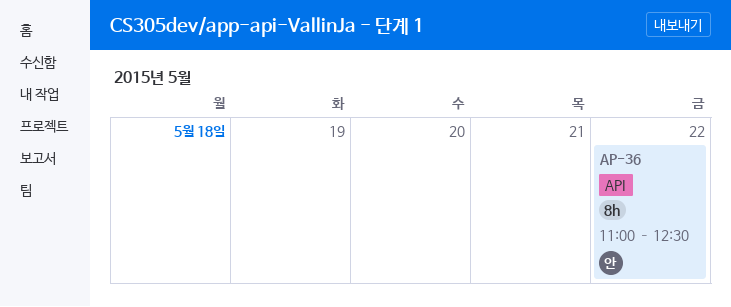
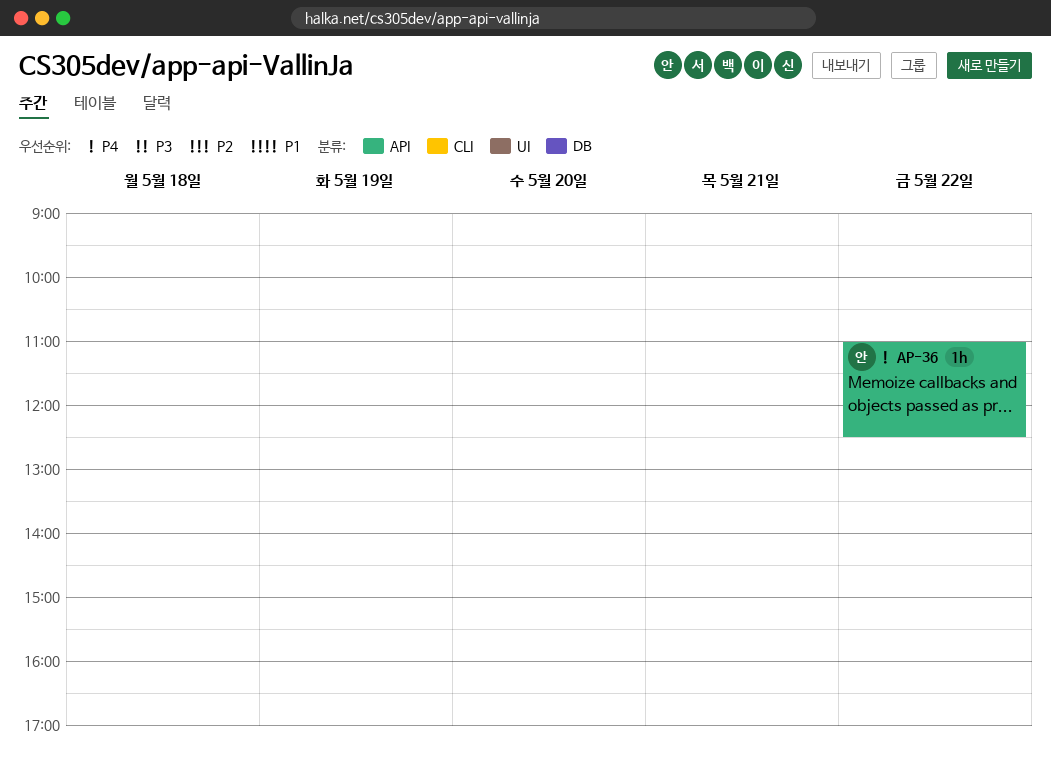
AP-36, estimate: 8h -> 1h

